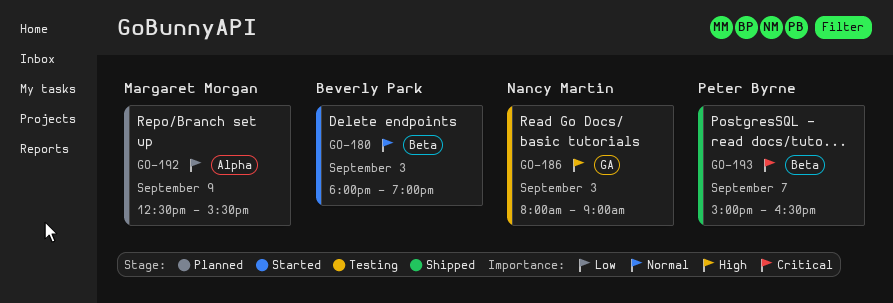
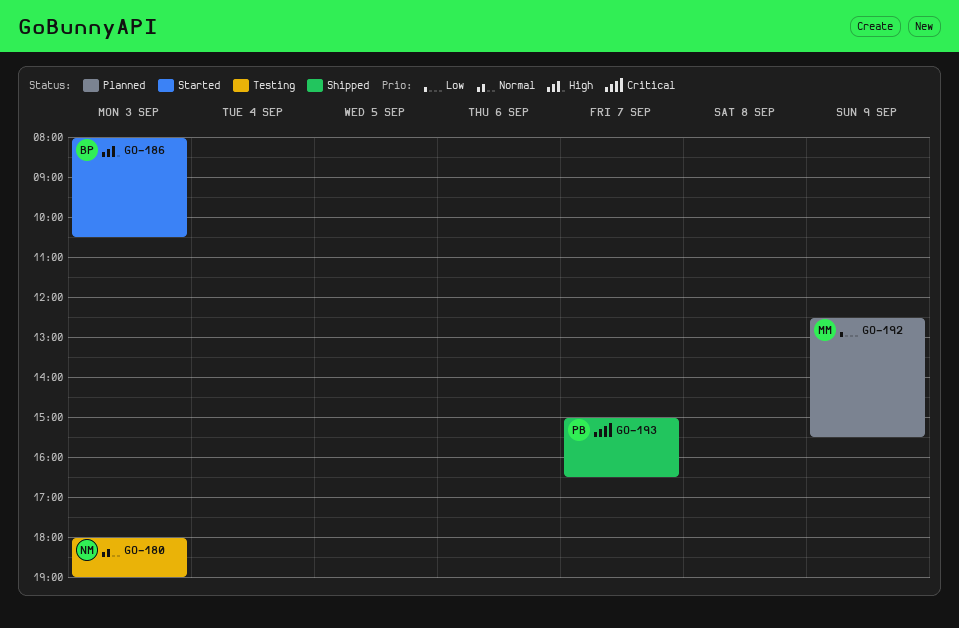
GO-180, status: Started -> Testing
GO-180, owner: Beverly Park -> Nancy Martin
GO-186, status: Testing -> Started
GO-186, owner: Nancy Martin -> Beverly Park
GO-186, ends: 09:00 -> 10:30

